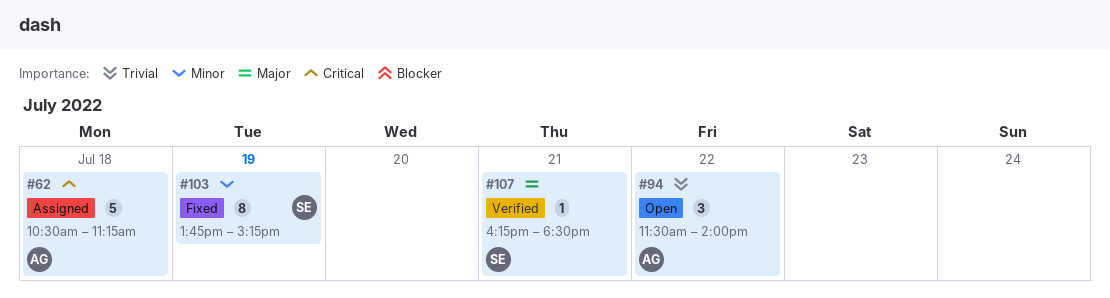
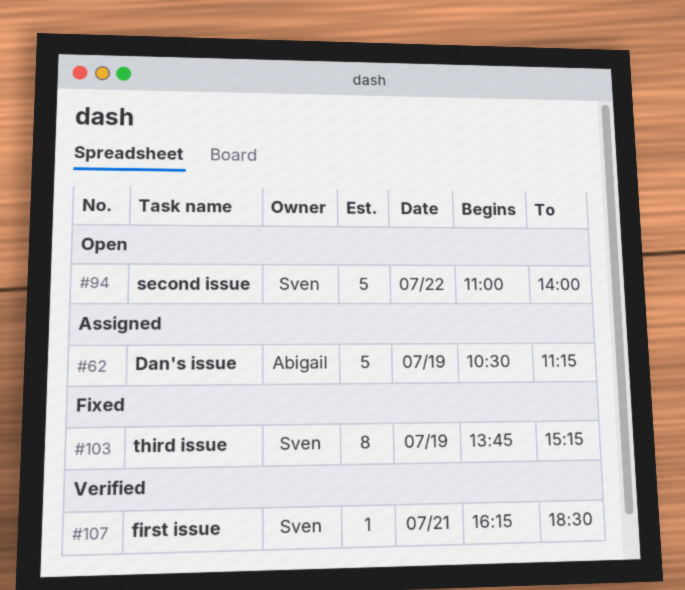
#62, day: Jul 18 -> Jul 19
#94, owner: Abigail -> Sven
#94, estimate: 3 -> 5
#94, begins: 11:30 -> 11:00

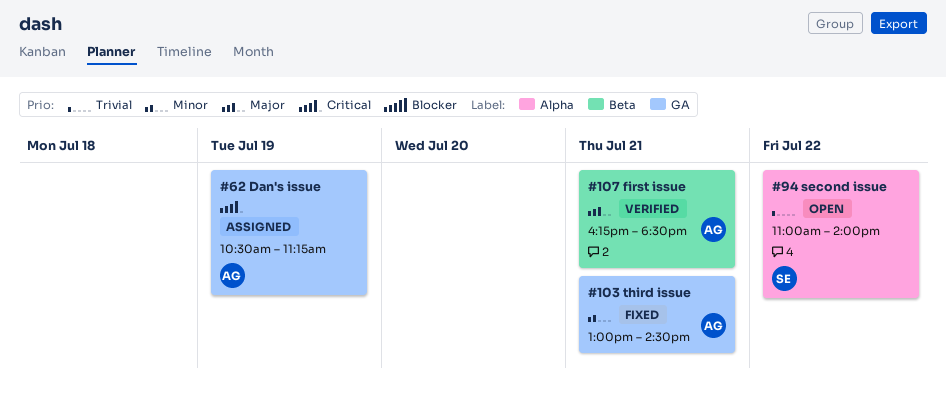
#103, owner: Sven -> Abigail
#103, day: Jul 19 -> Jul 21
#103, begins: 13:45 -> 13:00
#103, ends: 15:15 -> 14:30
#107, owner: Sven -> Abigail

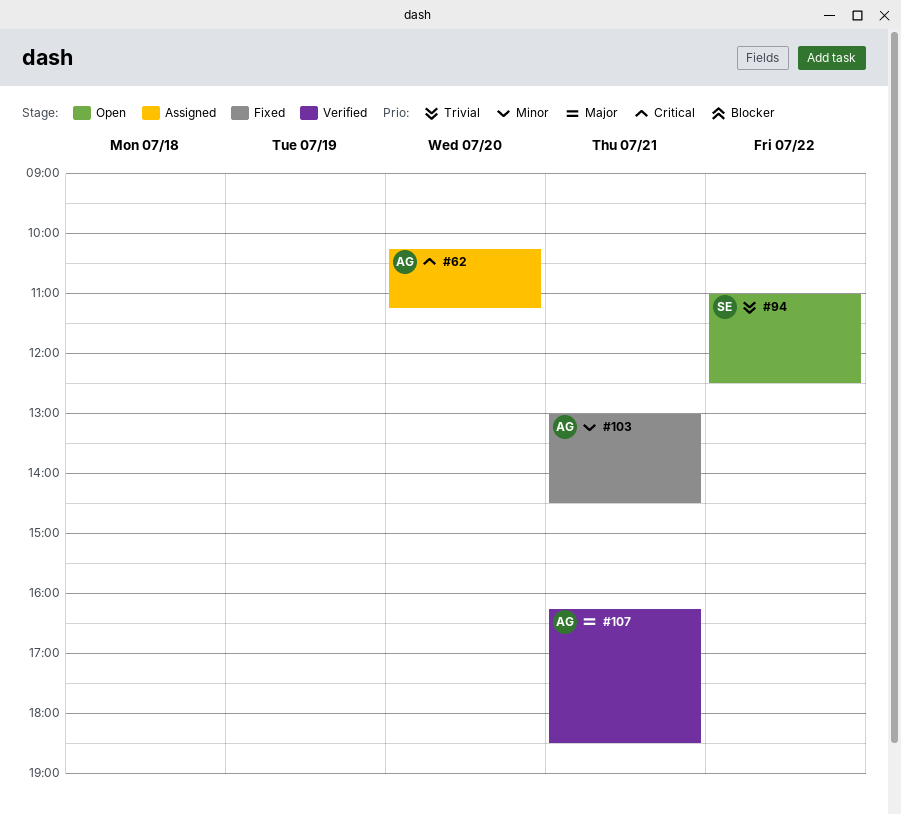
#62, day: Jul 19 -> Jul 20
#62, begins: 10:30 -> 10:15
#94, ends: 14:00 -> 12:30

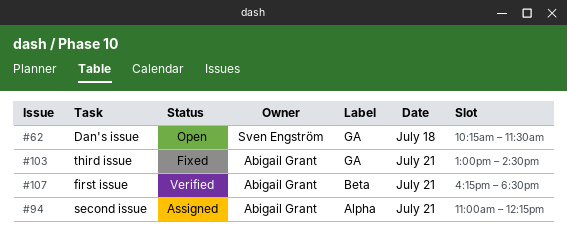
#62, status: Assigned -> Open
#62, owner: Abigail Grant -> Sven Engström
#62, day: Jul 20 -> Jul 18
#62, ends: 11:15 -> 11:30
#94, status: Open -> Assigned
#94, owner: Sven Engström -> Abigail Grant
#94, day: Jul 22 -> Jul 21
#94, ends: 12:30 -> 12:15

